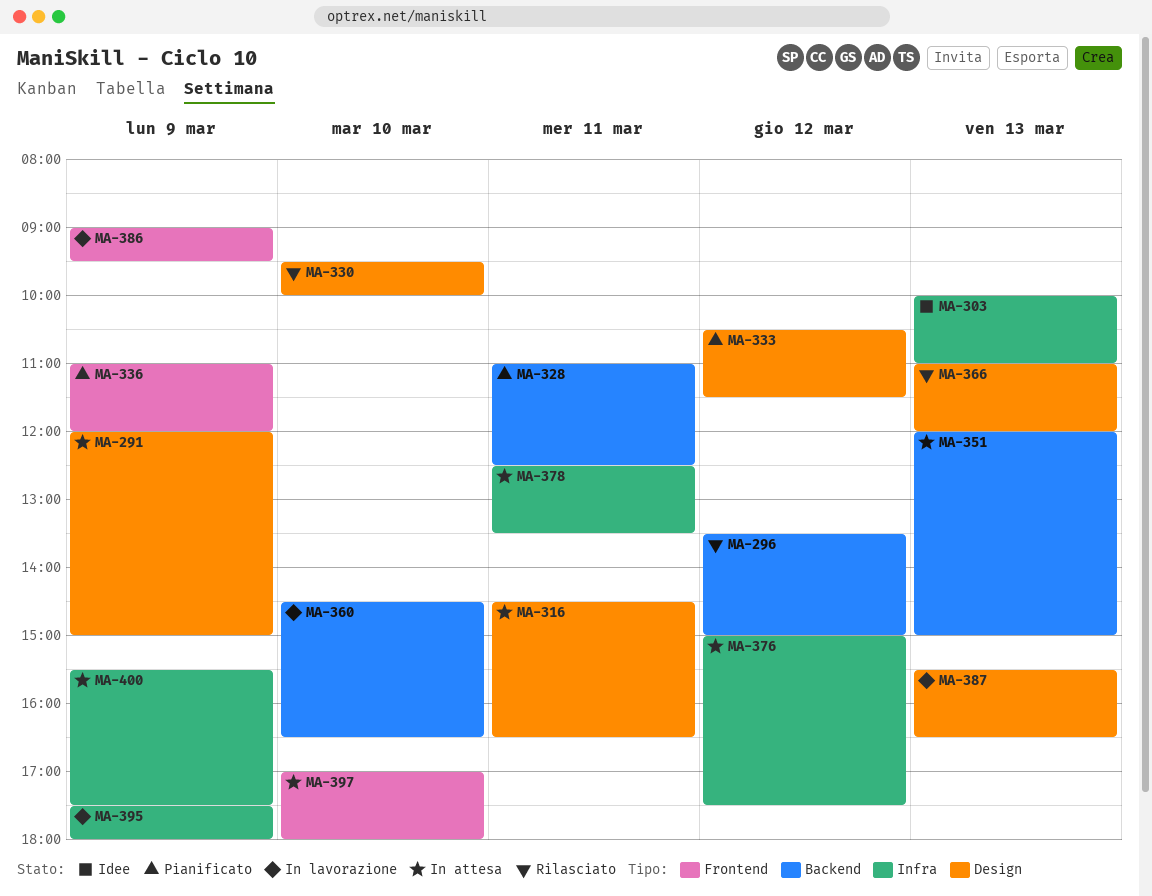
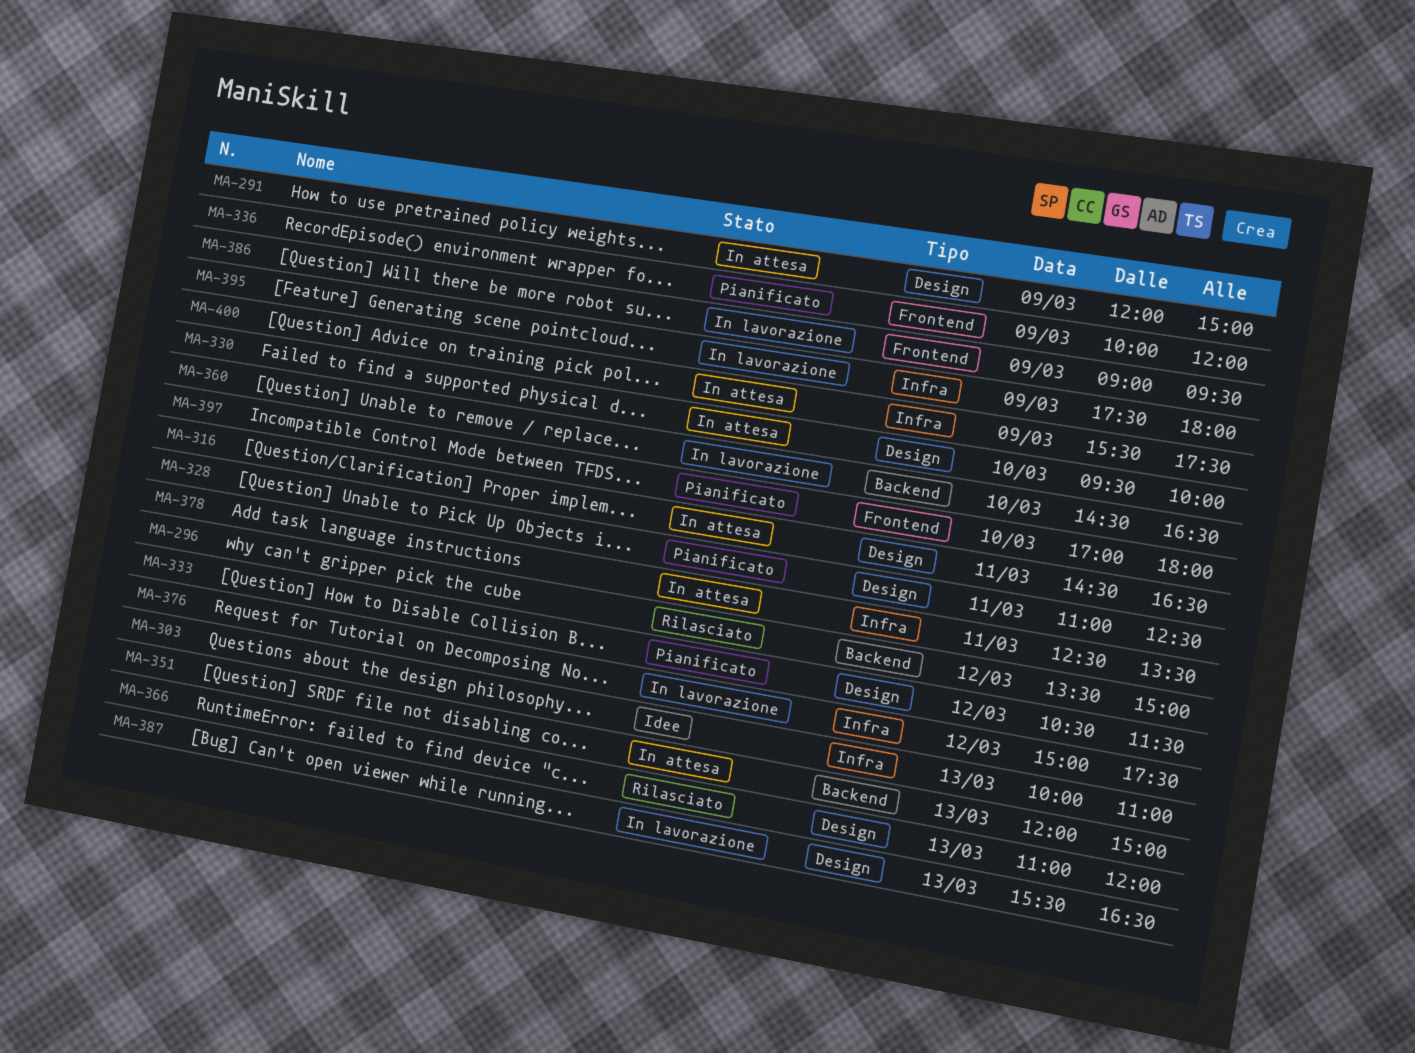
MA-328, label: Backend -> Design
MA-330, status: Rilasciato -> In attesa
MA-336, begins: 11:00 -> 10:00
MA-376, status: In attesa -> In lavorazione
MA-397, status: In attesa -> Pianificato

